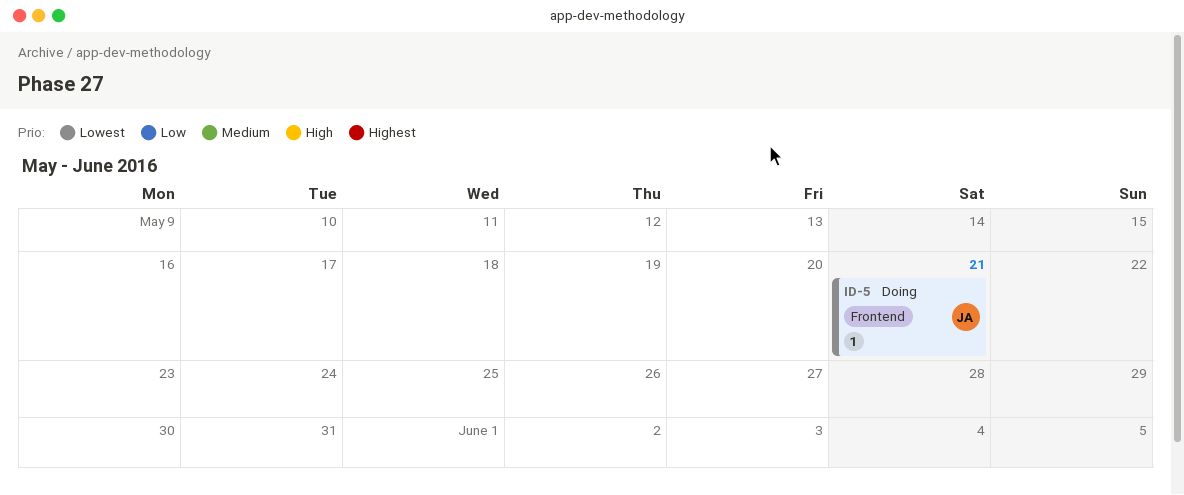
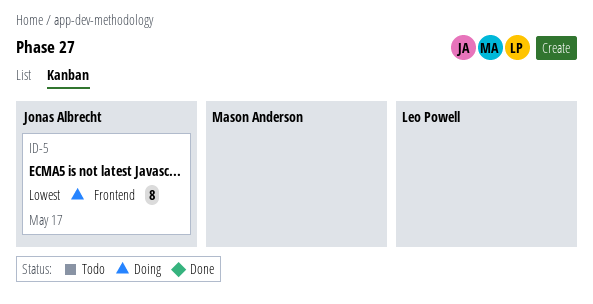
ID-5, estimate: 1 -> 8
ID-5, due: May 21 -> May 17

